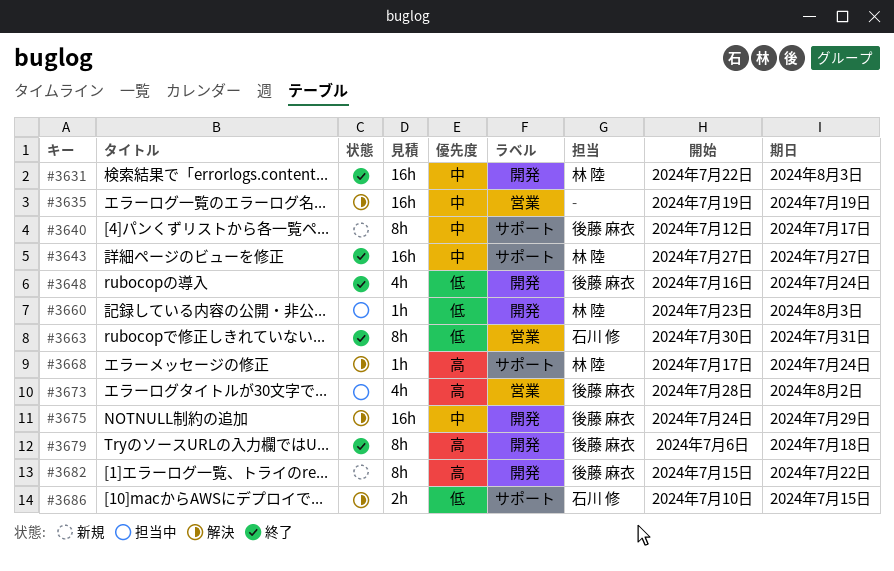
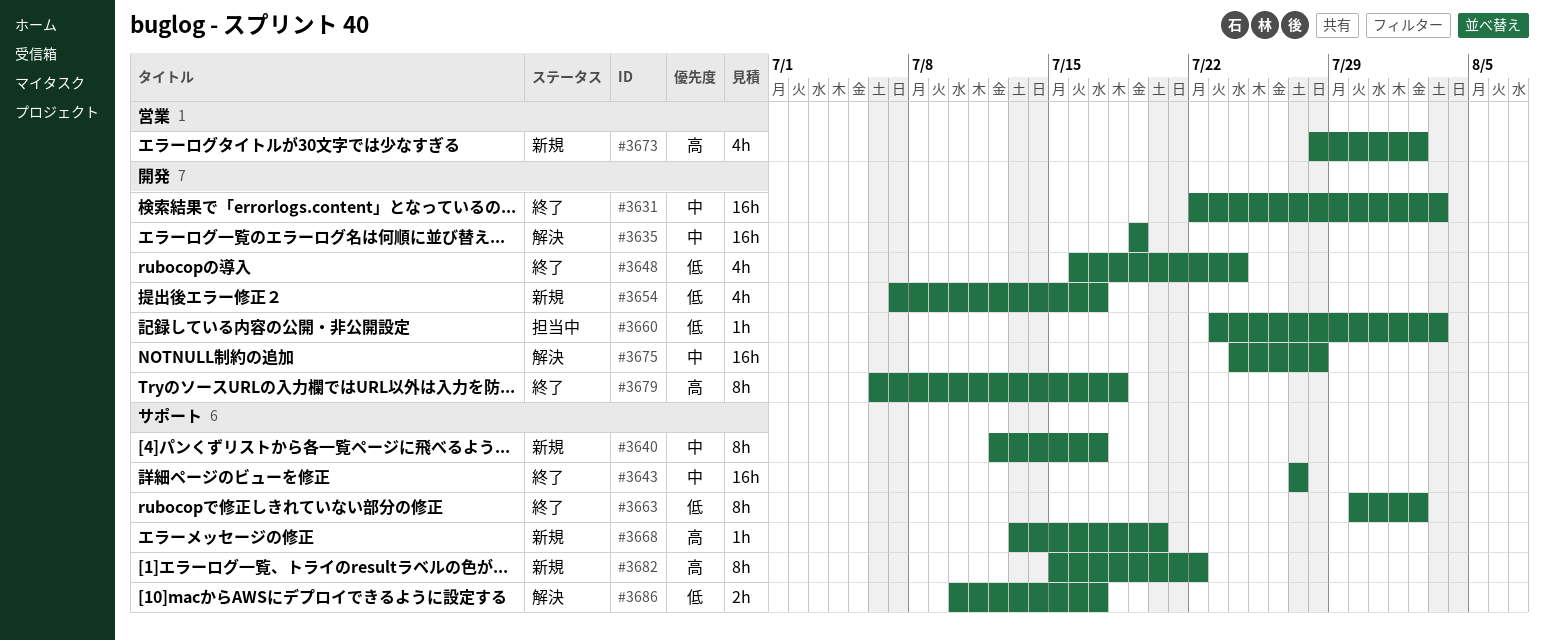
#3635, label: 営業 -> 開発
#3654: none -> present
#3663, label: 営業 -> サポート
#3663, due: Jul 31 -> Aug 2
#3668, status: 解決 -> 新規
#3668, start: Jul 17 -> Jul 13
#3668, due: Jul 24 -> Jul 20
#3673, status: 担当中 -> 新規
#3675, due: Jul 29 -> Jul 28
#3682, label: 開発 -> サポート
#3686, due: Jul 15 -> Jul 17

